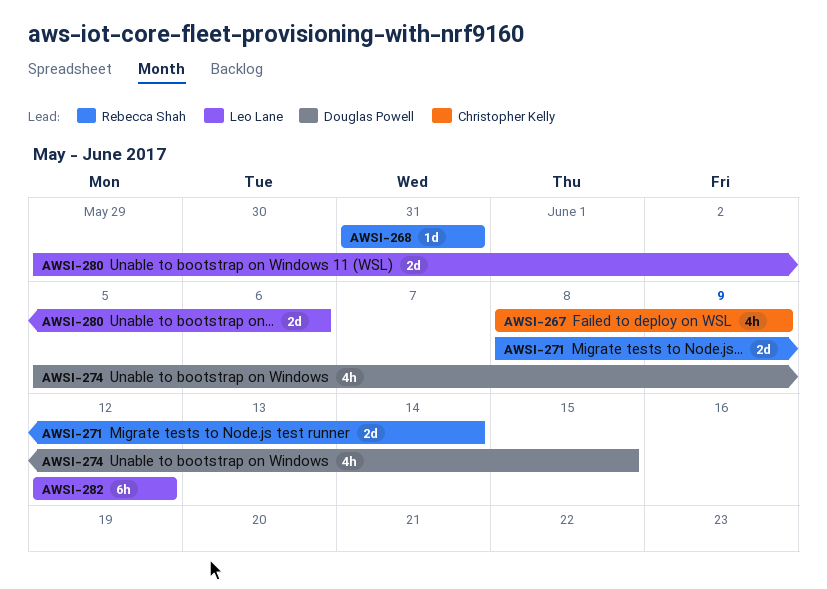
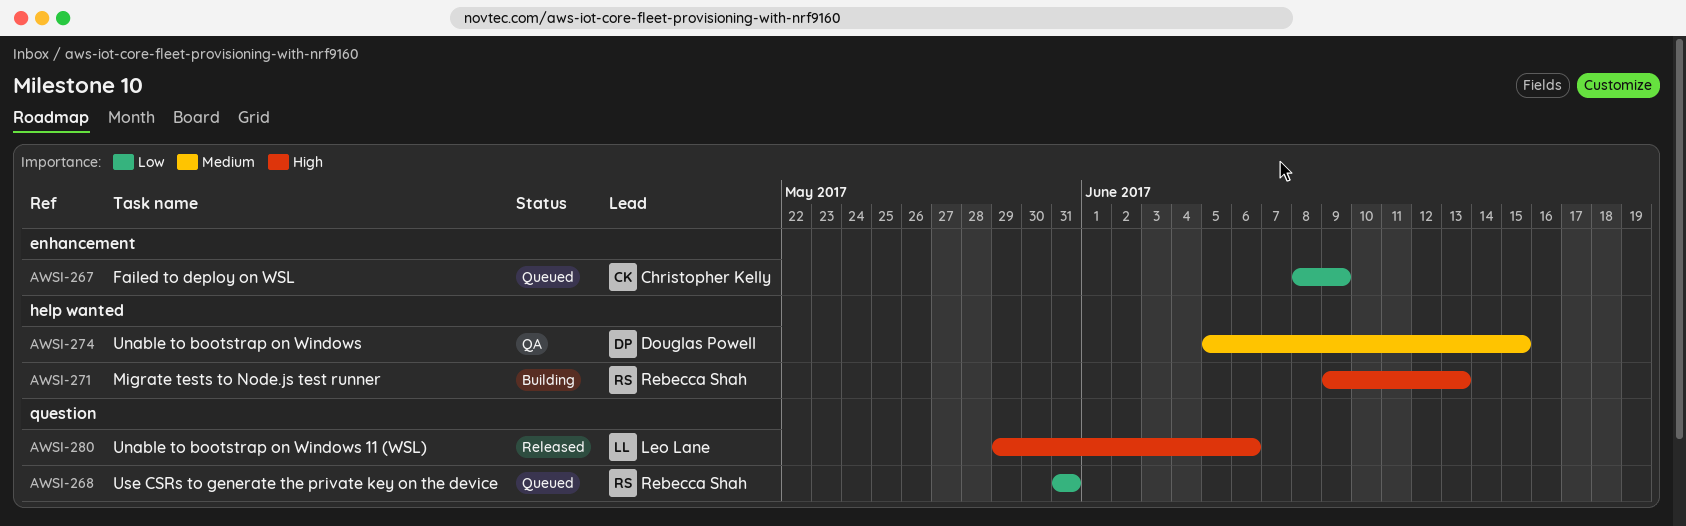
AWSI-271, start: Jun 8 -> Jun 9
AWSI-271, due: Jun 14 -> Jun 13
AWSI-282: present -> none

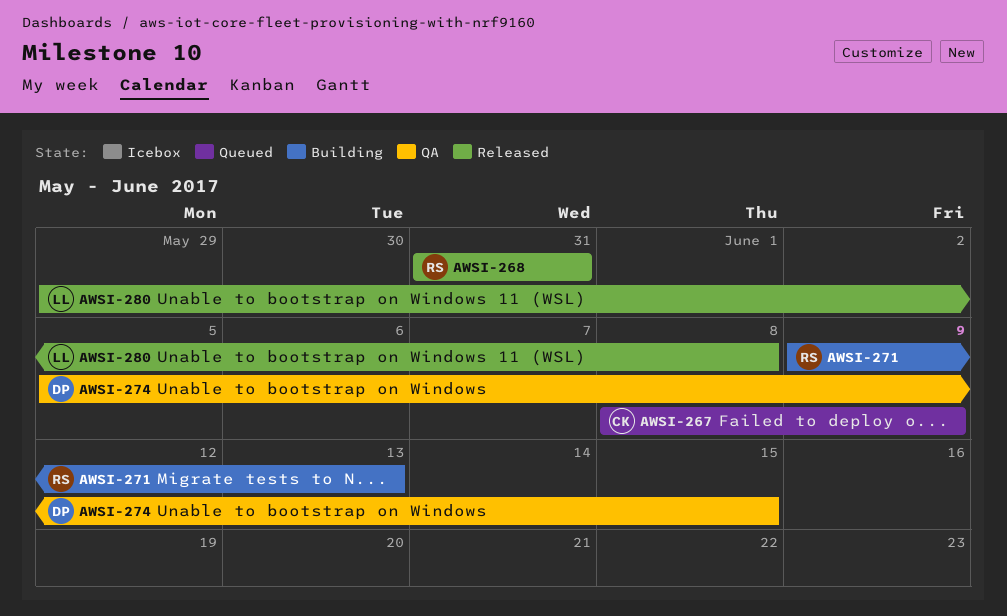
AWSI-268, status: Queued -> Released
AWSI-280, due: Jun 6 -> Jun 8

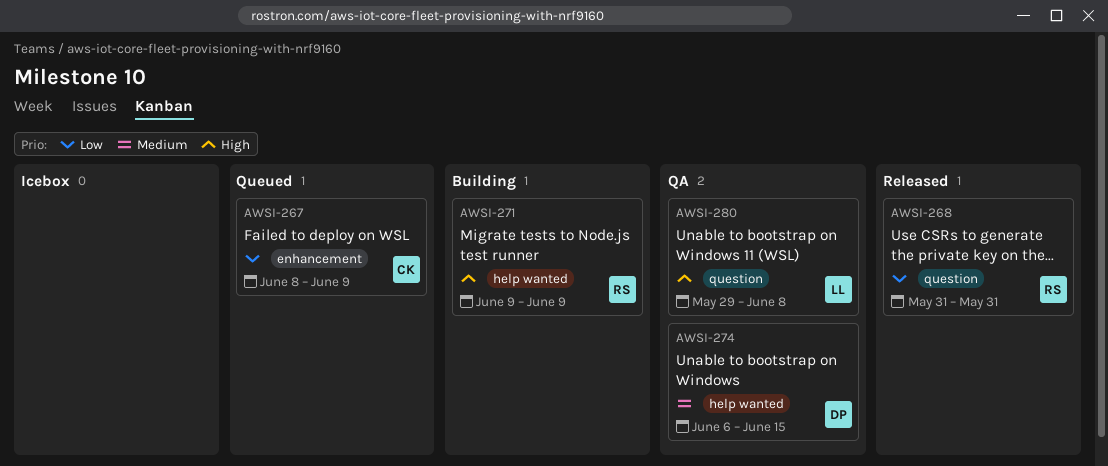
AWSI-271, due: Jun 13 -> Jun 9
AWSI-274, start: Jun 5 -> Jun 6
AWSI-280, status: Released -> QA

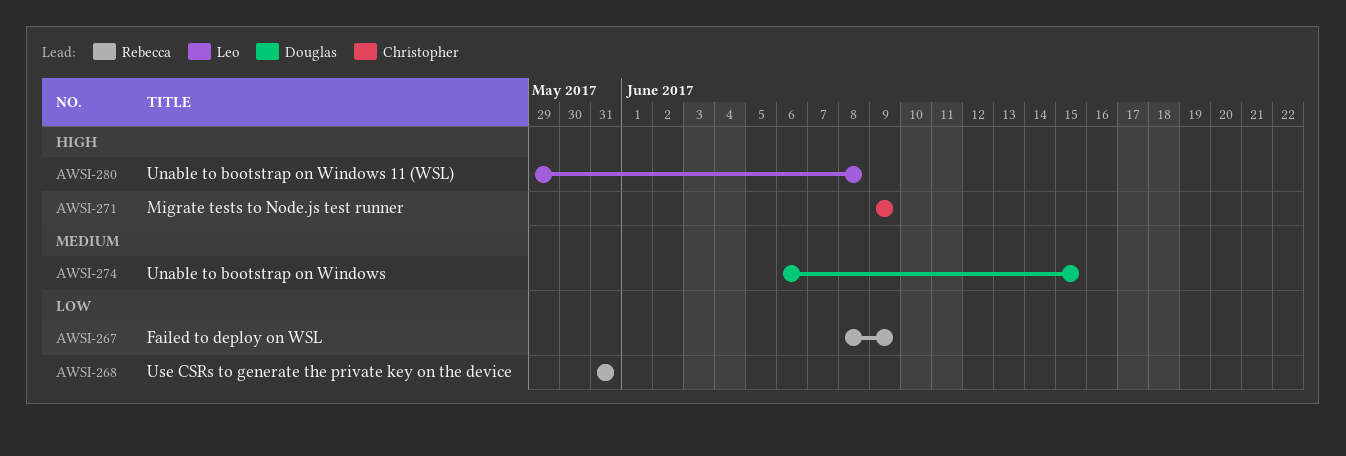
AWSI-267, owner: Christopher -> Rebecca
AWSI-271, owner: Rebecca -> Christopher

